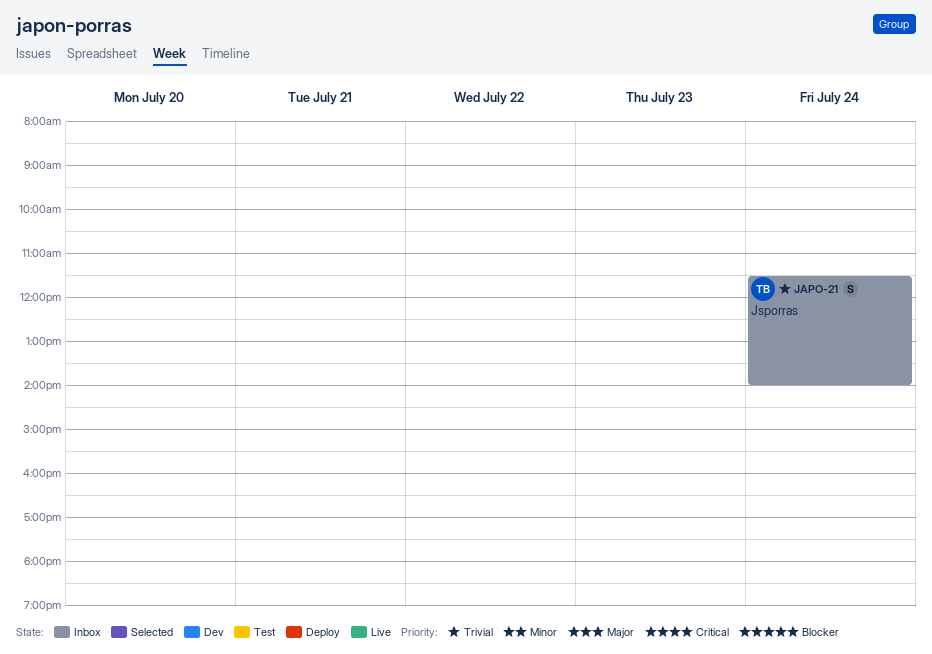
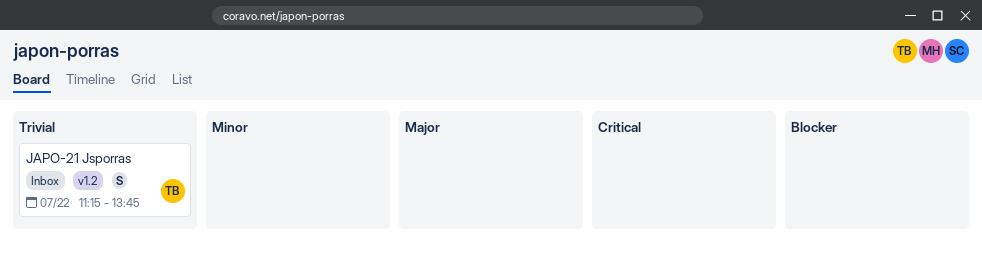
JAPO-21, day: Jul 24 -> Jul 22
JAPO-21, begins: 11:30 -> 11:15
JAPO-21, ends: 14:00 -> 13:45

